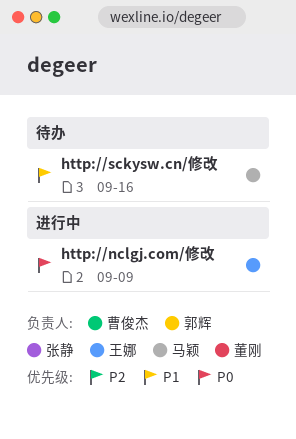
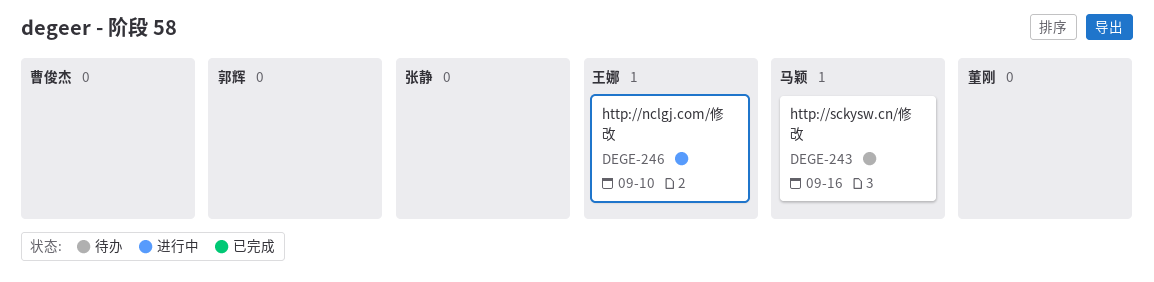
http://nclgj.com/修改, due: Sep 9 -> Sep 10

